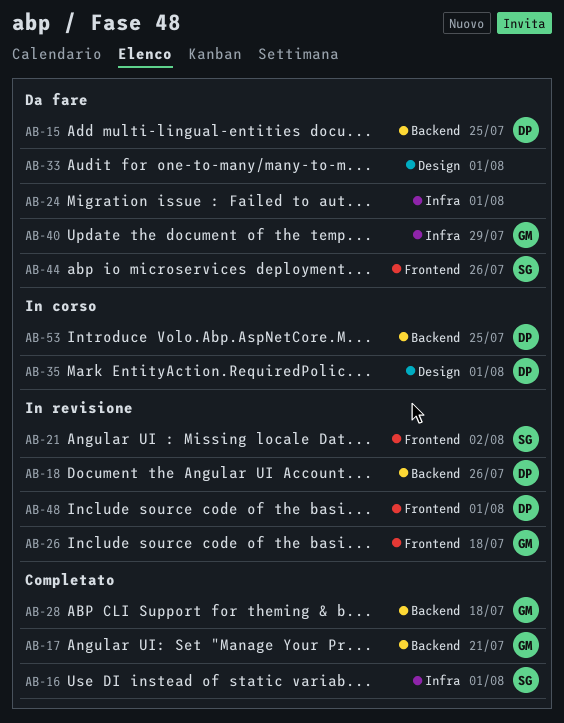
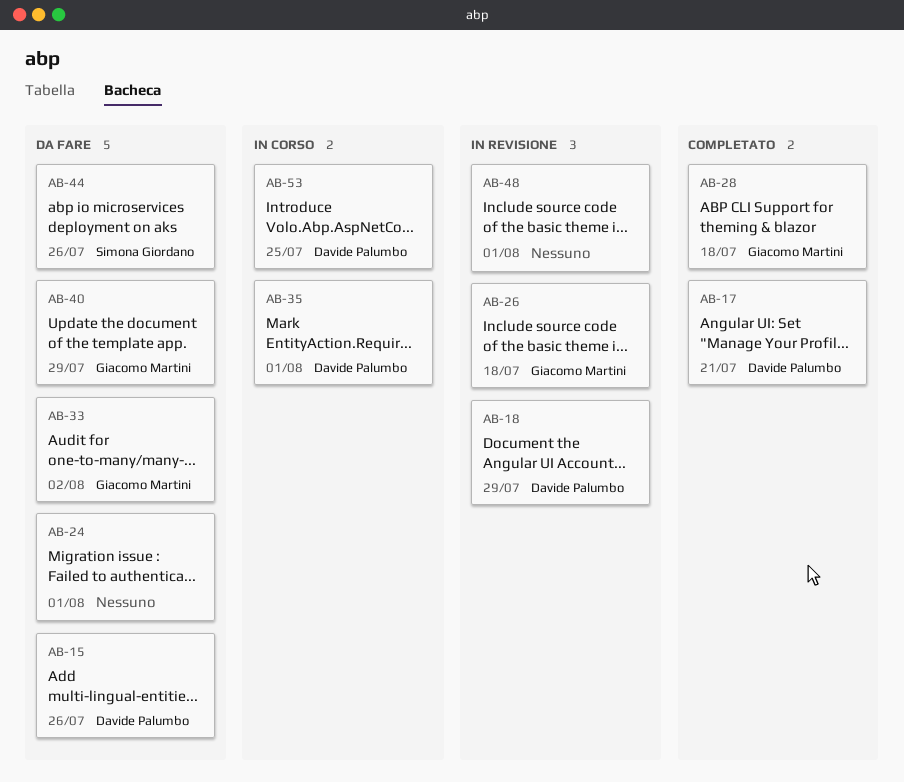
AB-15, due: Jul 25 -> Jul 26
AB-16: present -> none
AB-17, owner: Giacomo Martini -> Davide Palumbo
AB-18, due: Jul 26 -> Jul 29
AB-21: present -> none
AB-33, owner: none -> Giacomo Martini
AB-33, due: Aug 1 -> Aug 2
AB-48, owner: Davide Palumbo -> none

